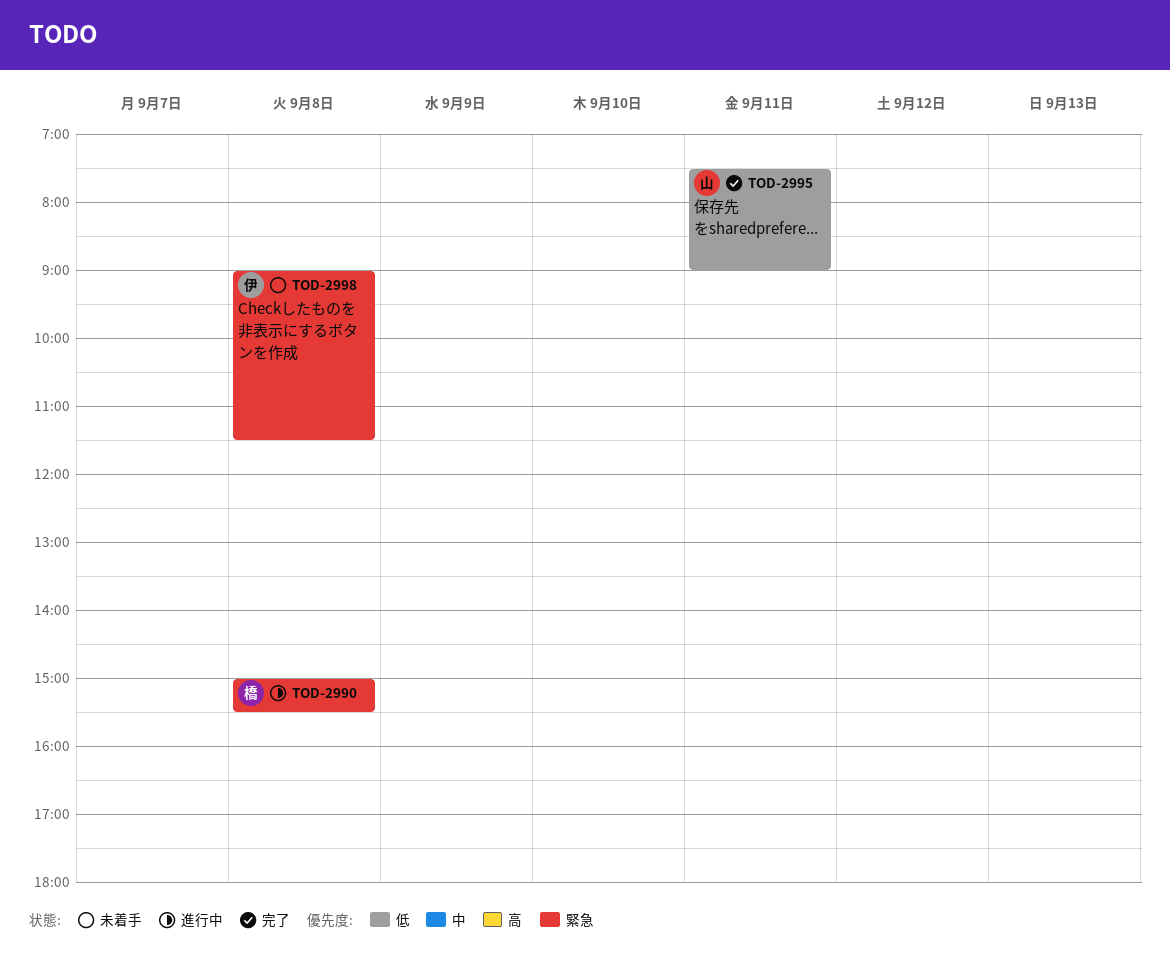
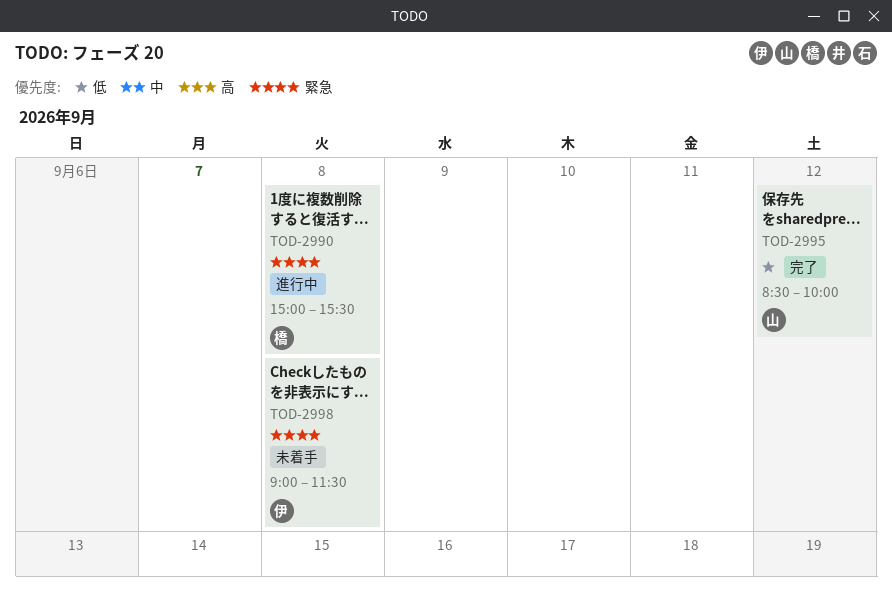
TOD-2995, day: Sep 11 -> Sep 12
TOD-2995, begins: 07:30 -> 08:30
TOD-2995, ends: 09:00 -> 10:00

